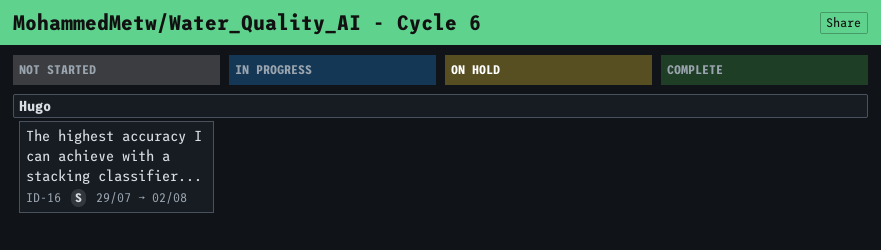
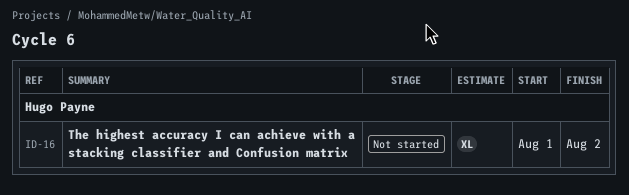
ID-16, estimate: S -> XL
ID-16, start: Jul 29 -> Aug 1

